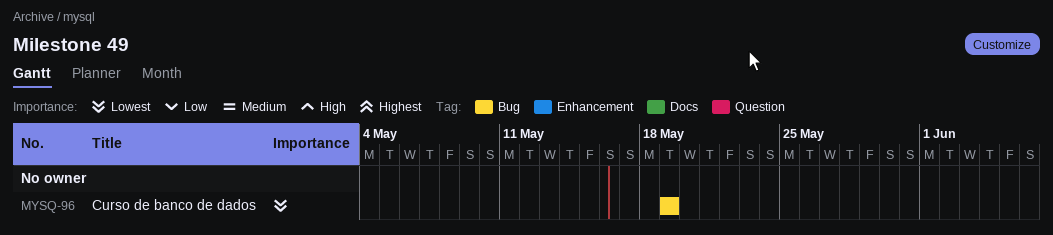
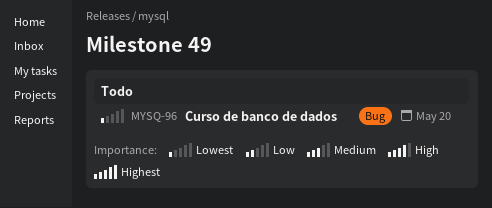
MYSQ-96, due: May 19 -> May 20

